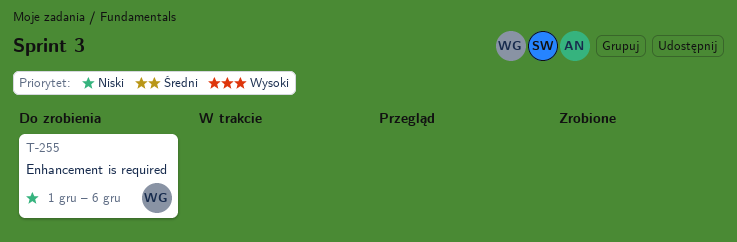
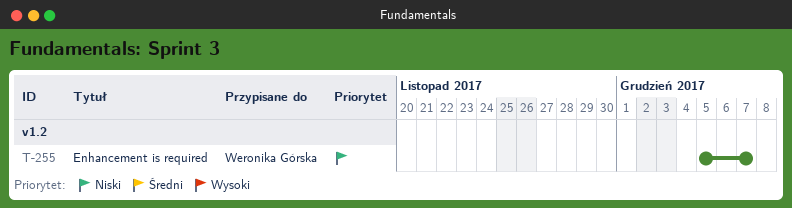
T-255, start: Dec 1 -> Dec 5
T-255, due: Dec 6 -> Dec 7

